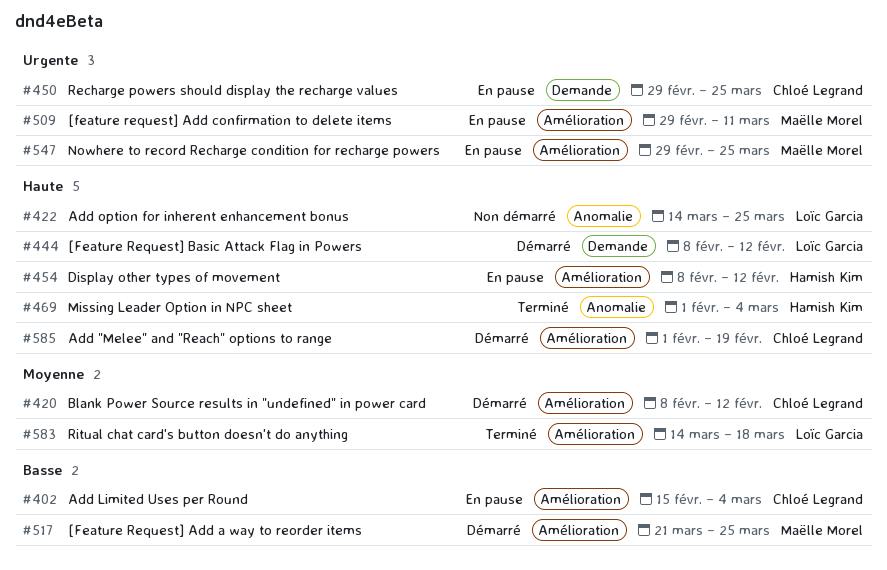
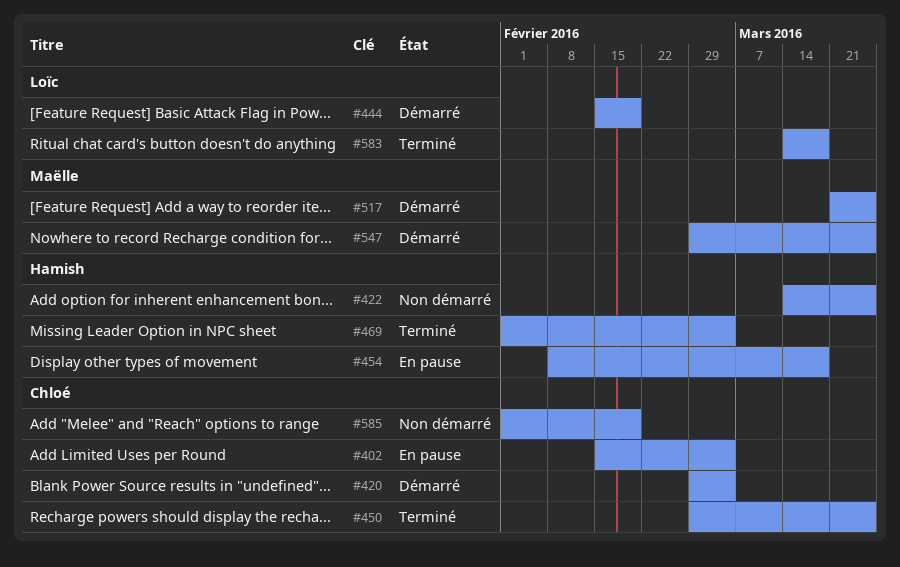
#420, start: Feb 8 -> Feb 29
#420, due: Feb 12 -> Mar 4
#422, owner: Loïc Garcia -> Hamish Kim
#444, start: Feb 8 -> Feb 15
#444, due: Feb 12 -> Feb 19
#450, status: En pause -> Terminé
#454, due: Feb 12 -> Mar 18
#509: present -> none
#547, status: En pause -> Démarré
#585, status: Démarré -> Non démarré

